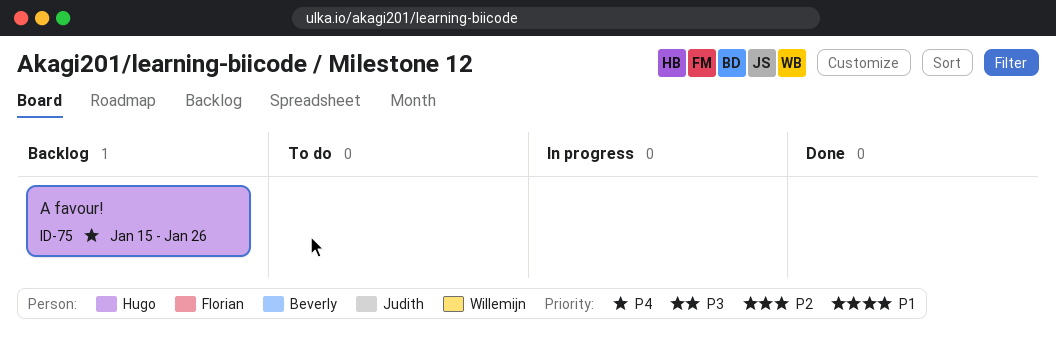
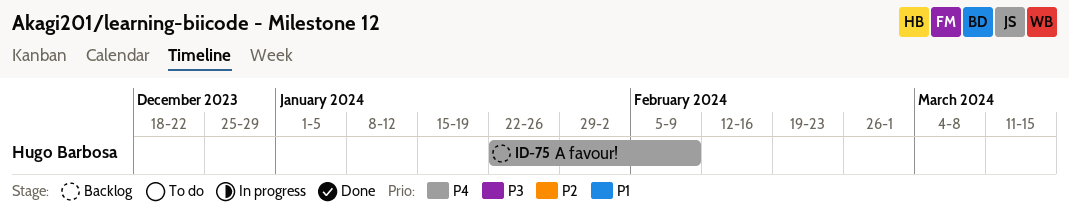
ID-75, start: Jan 15 -> Jan 22
ID-75, due: Jan 26 -> Feb 9

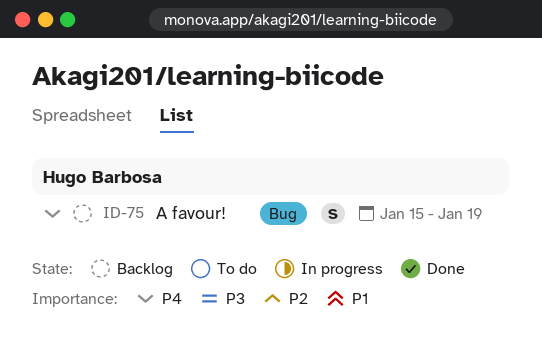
ID-75, start: Jan 22 -> Jan 15
ID-75, due: Feb 9 -> Jan 19

